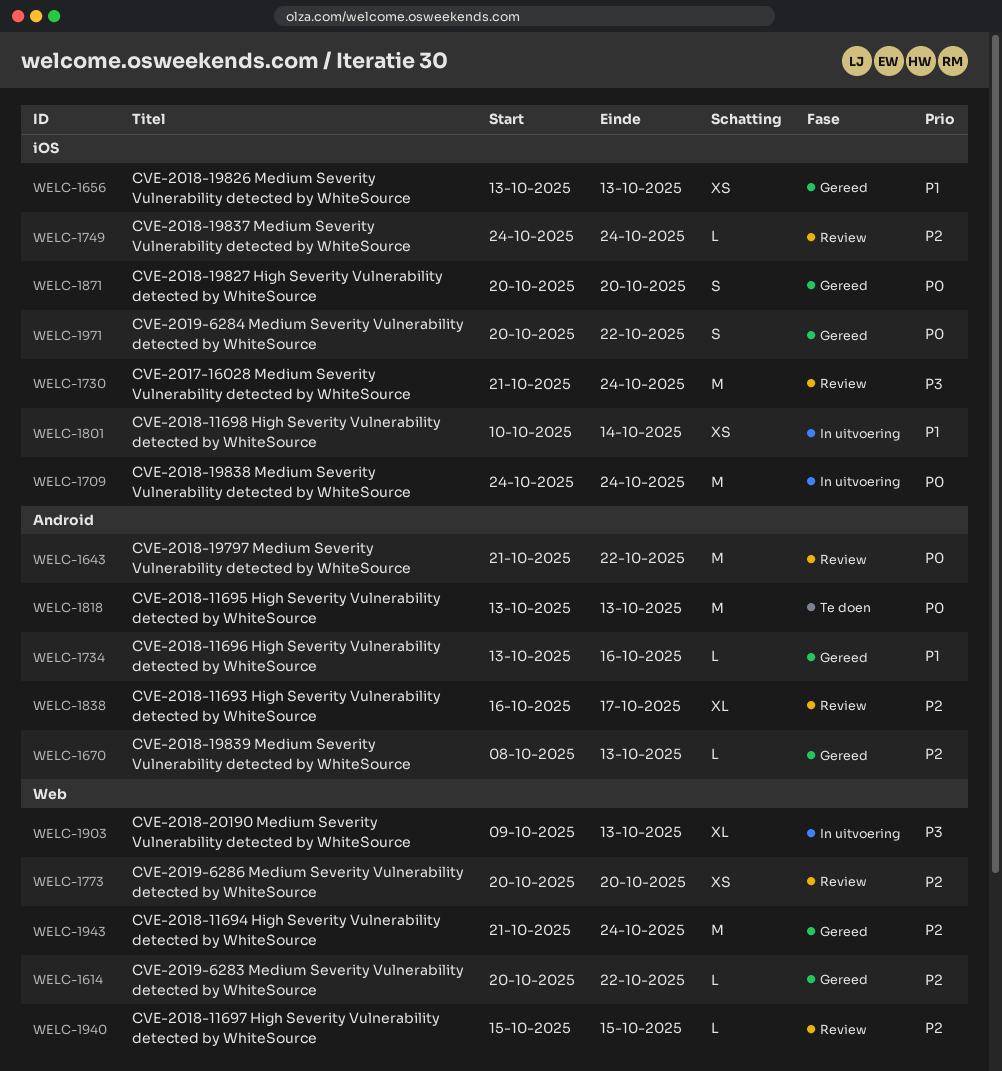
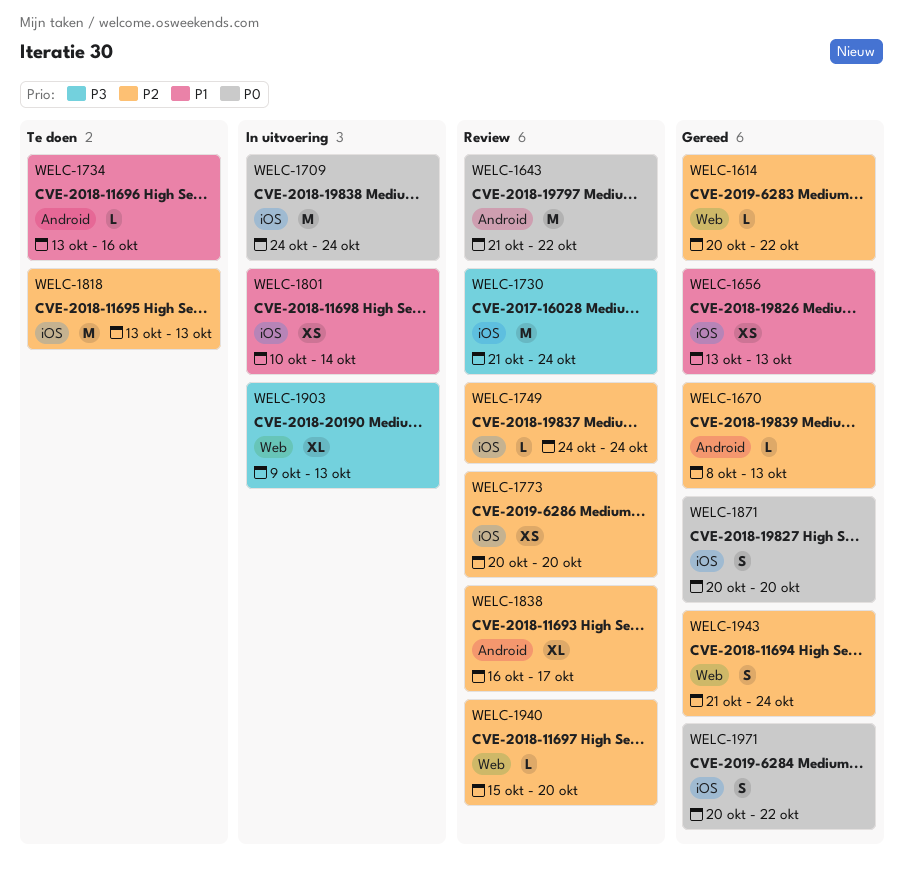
WELC-1734, status: Gereed -> Te doen
WELC-1773, label: Web -> iOS
WELC-1818, priority: P0 -> P2
WELC-1818, label: Android -> iOS
WELC-1940, due: Oct 15 -> Oct 20
WELC-1943, estimate: M -> S

